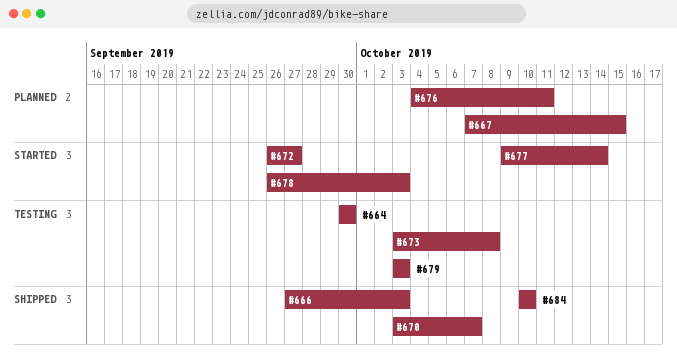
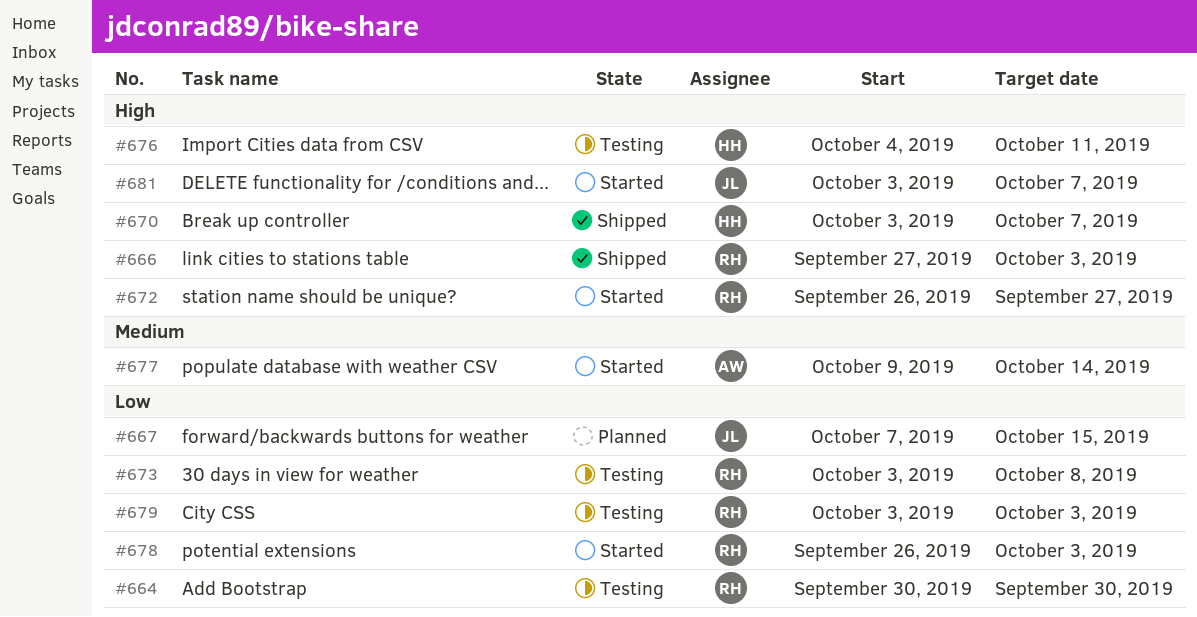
#676, status: Planned -> Testing
#681: none -> present
#684: present -> none

